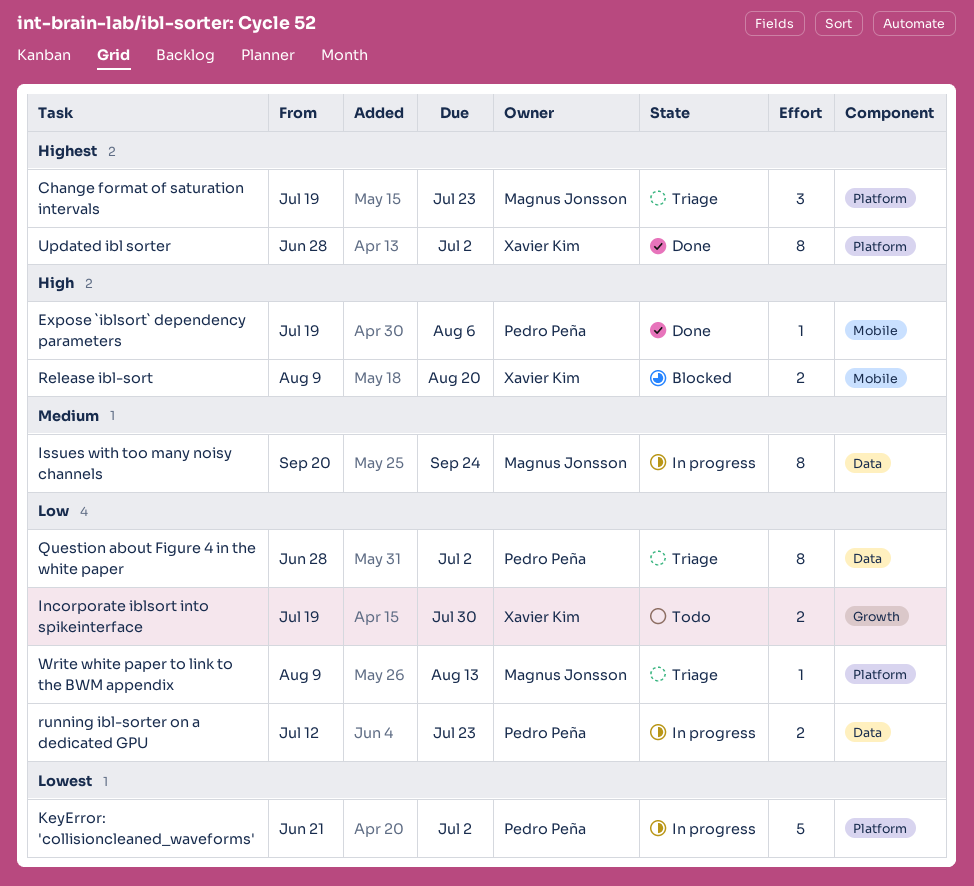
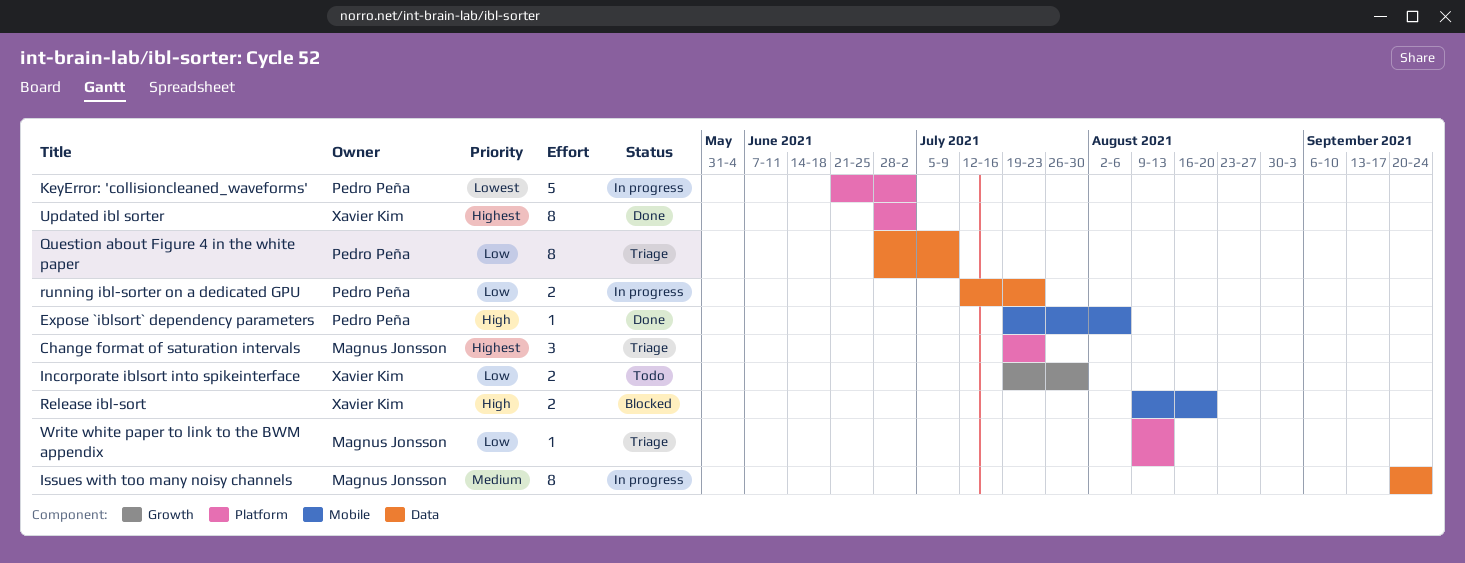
Question about Figure 4 in the white paper, due: Jul 2 -> Jul 9

